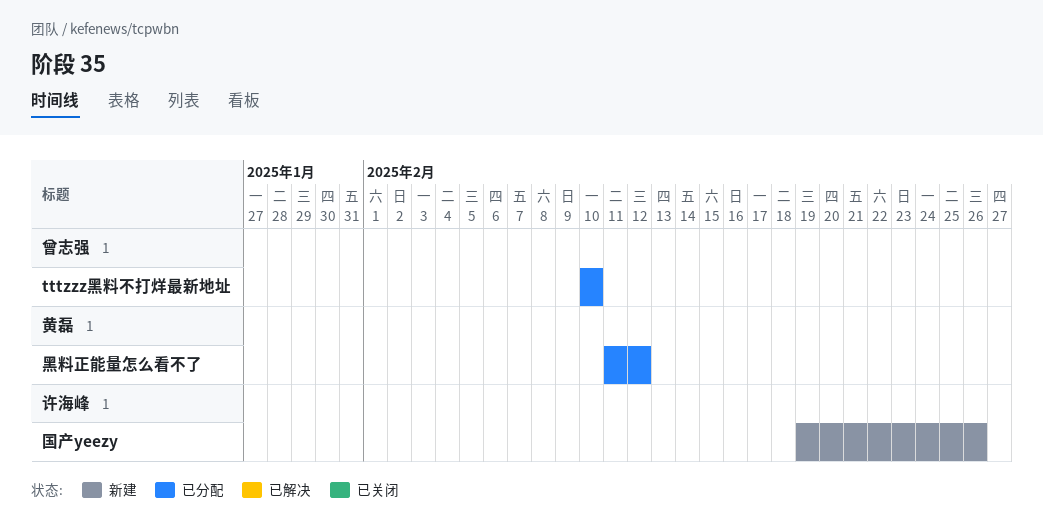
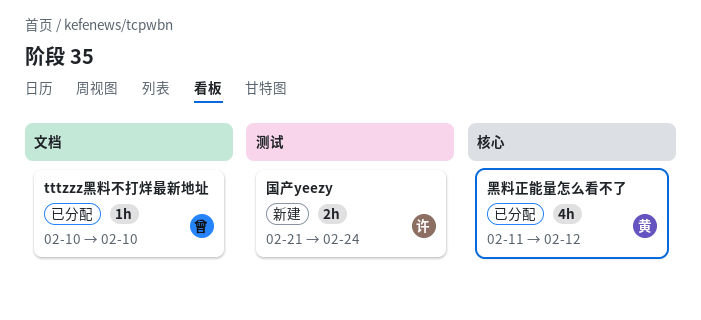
国产yeezy, start: Feb 19 -> Feb 21
国产yeezy, due: Feb 26 -> Feb 24

